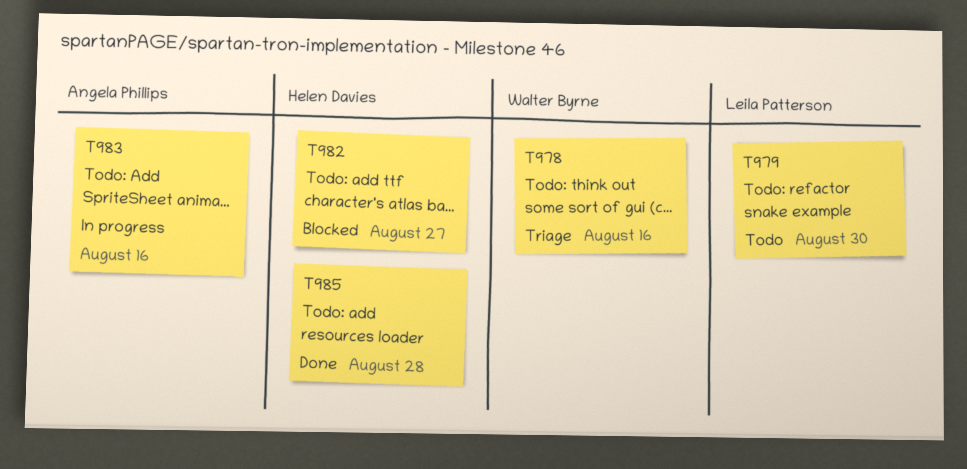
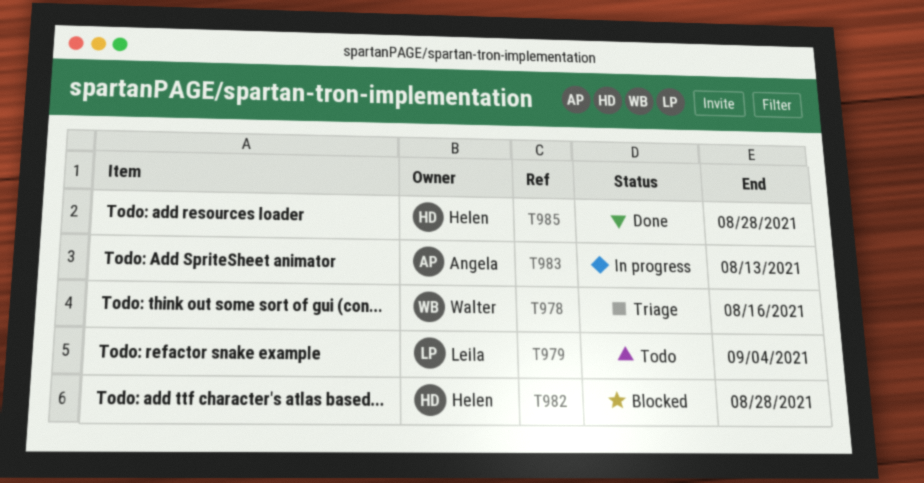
T979, due: Aug 30 -> Sep 4
T982, due: Aug 27 -> Aug 28
T983, due: Aug 16 -> Aug 13

